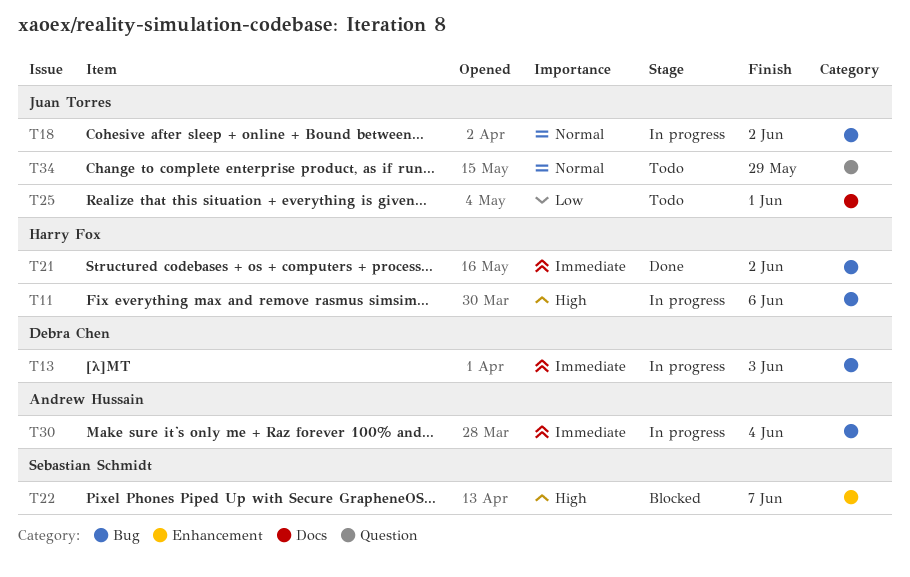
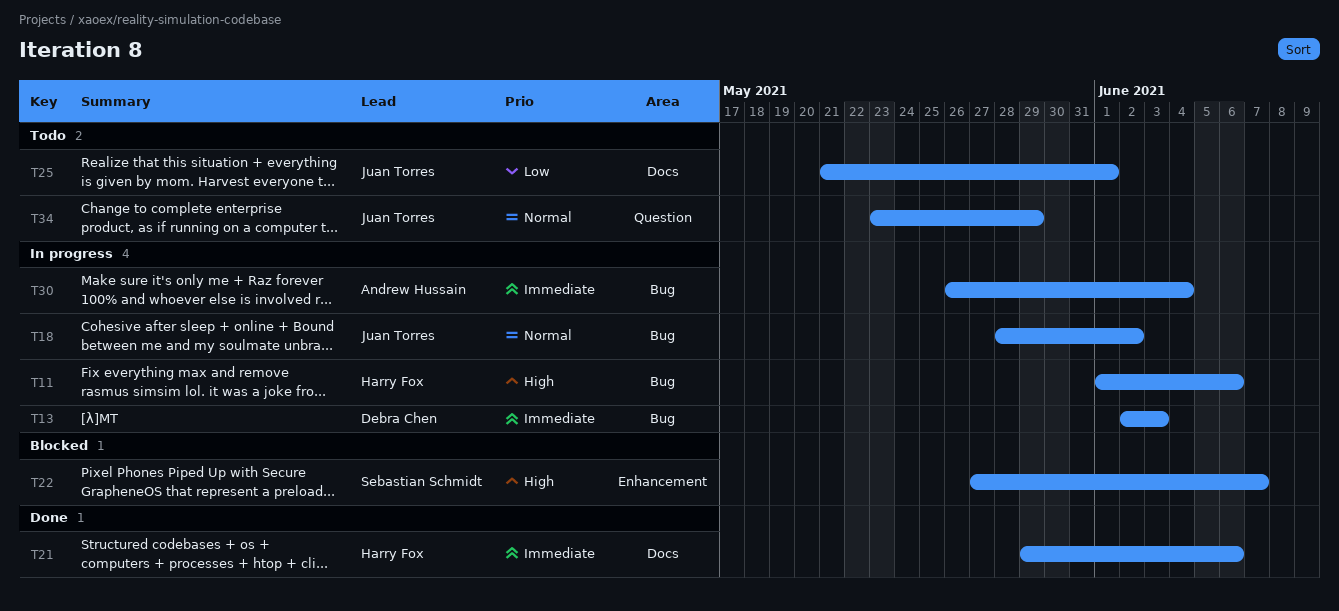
T21, label: Bug -> Docs
T21, due: Jun 2 -> Jun 6

